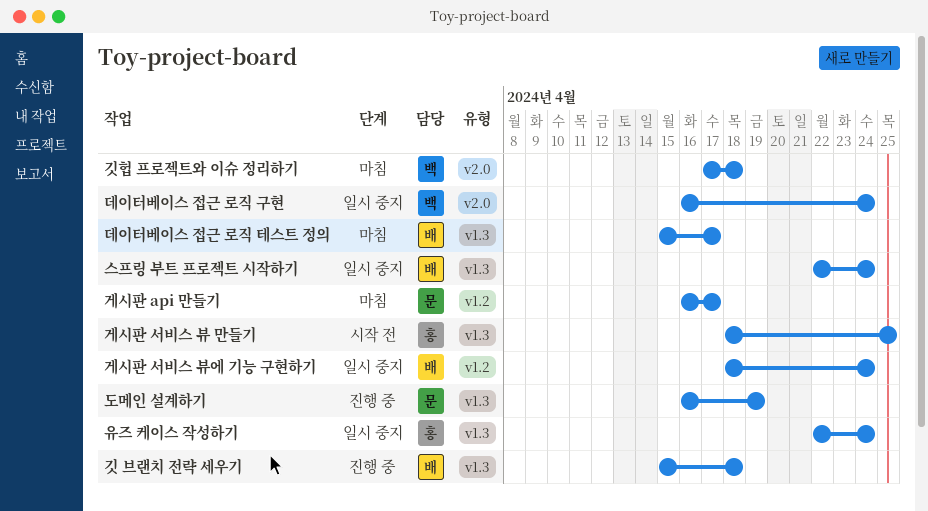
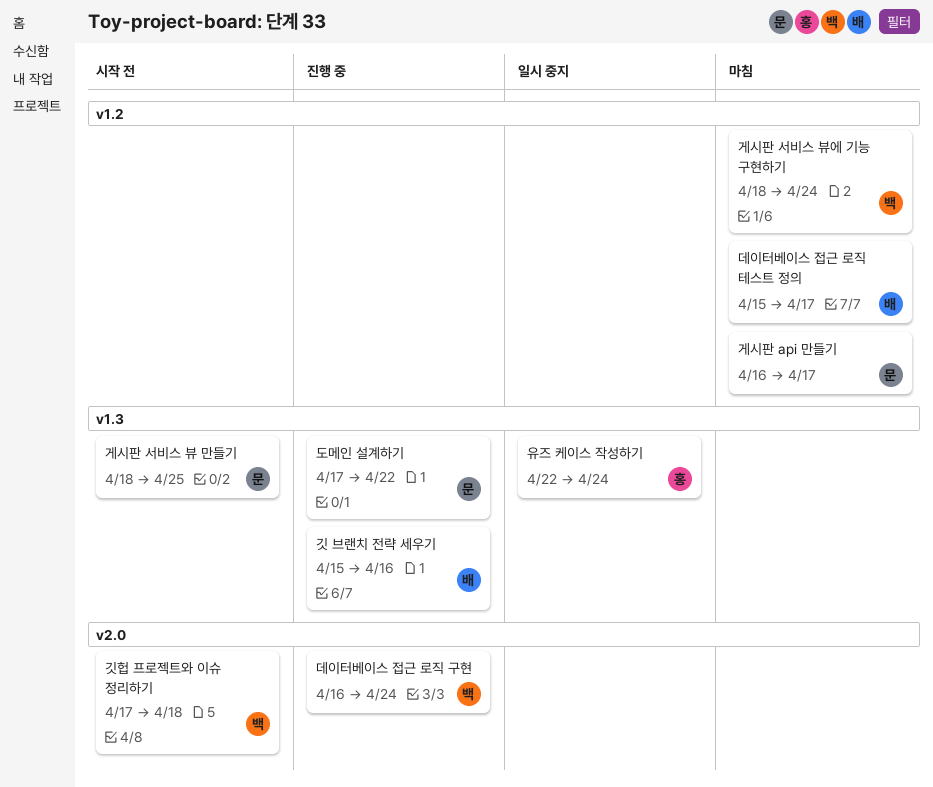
게시판 서비스 뷰 만들기, owner: 홍 -> 문
게시판 서비스 뷰에 기능 구현하기, status: 일시 중지 -> 마침
게시판 서비스 뷰에 기능 구현하기, owner: 배 -> 백
깃 브랜치 전략 세우기, due: Apr 18 -> Apr 16
깃헙 프로젝트와 이슈 정리하기, status: 마침 -> 시작 전
데이터베이스 접근 로직 구현, status: 일시 중지 -> 진행 중
데이터베이스 접근 로직 테스트 정의, label: v1.3 -> v1.2
도메인 설계하기, start: Apr 16 -> Apr 17
도메인 설계하기, due: Apr 19 -> Apr 22
스프링 부트 프로젝트 시작하기: present -> none

